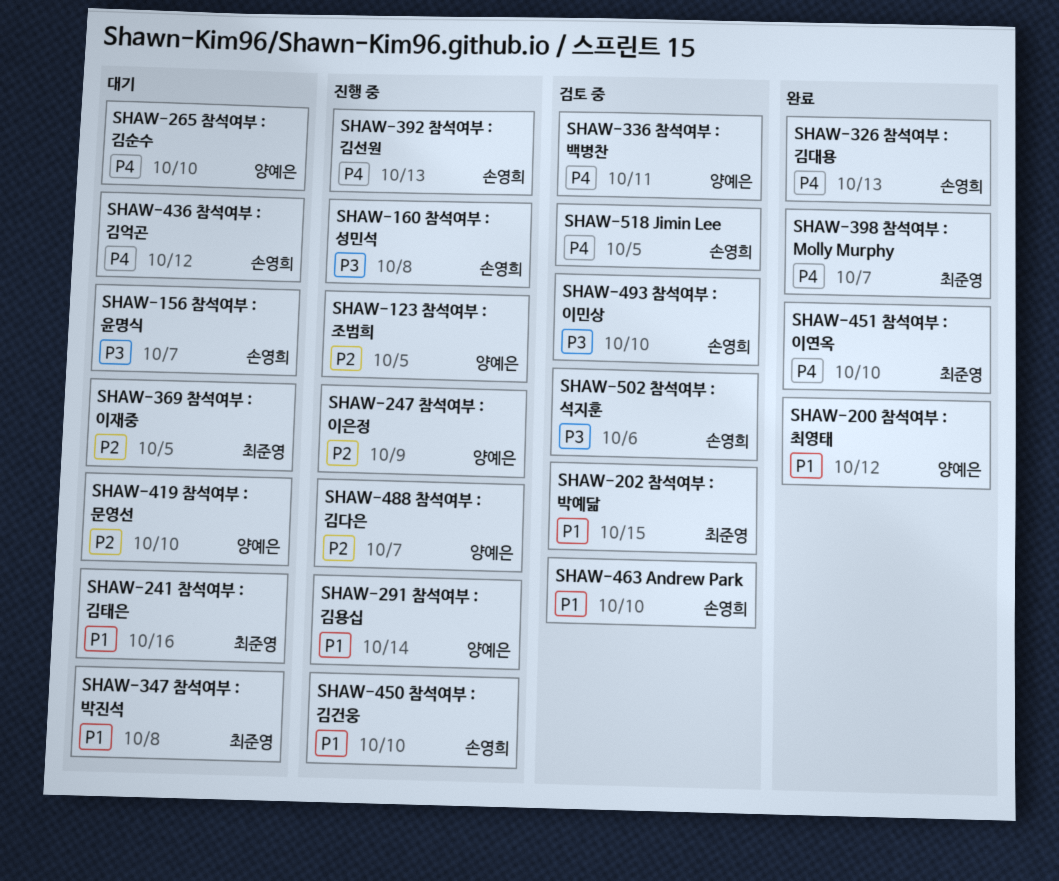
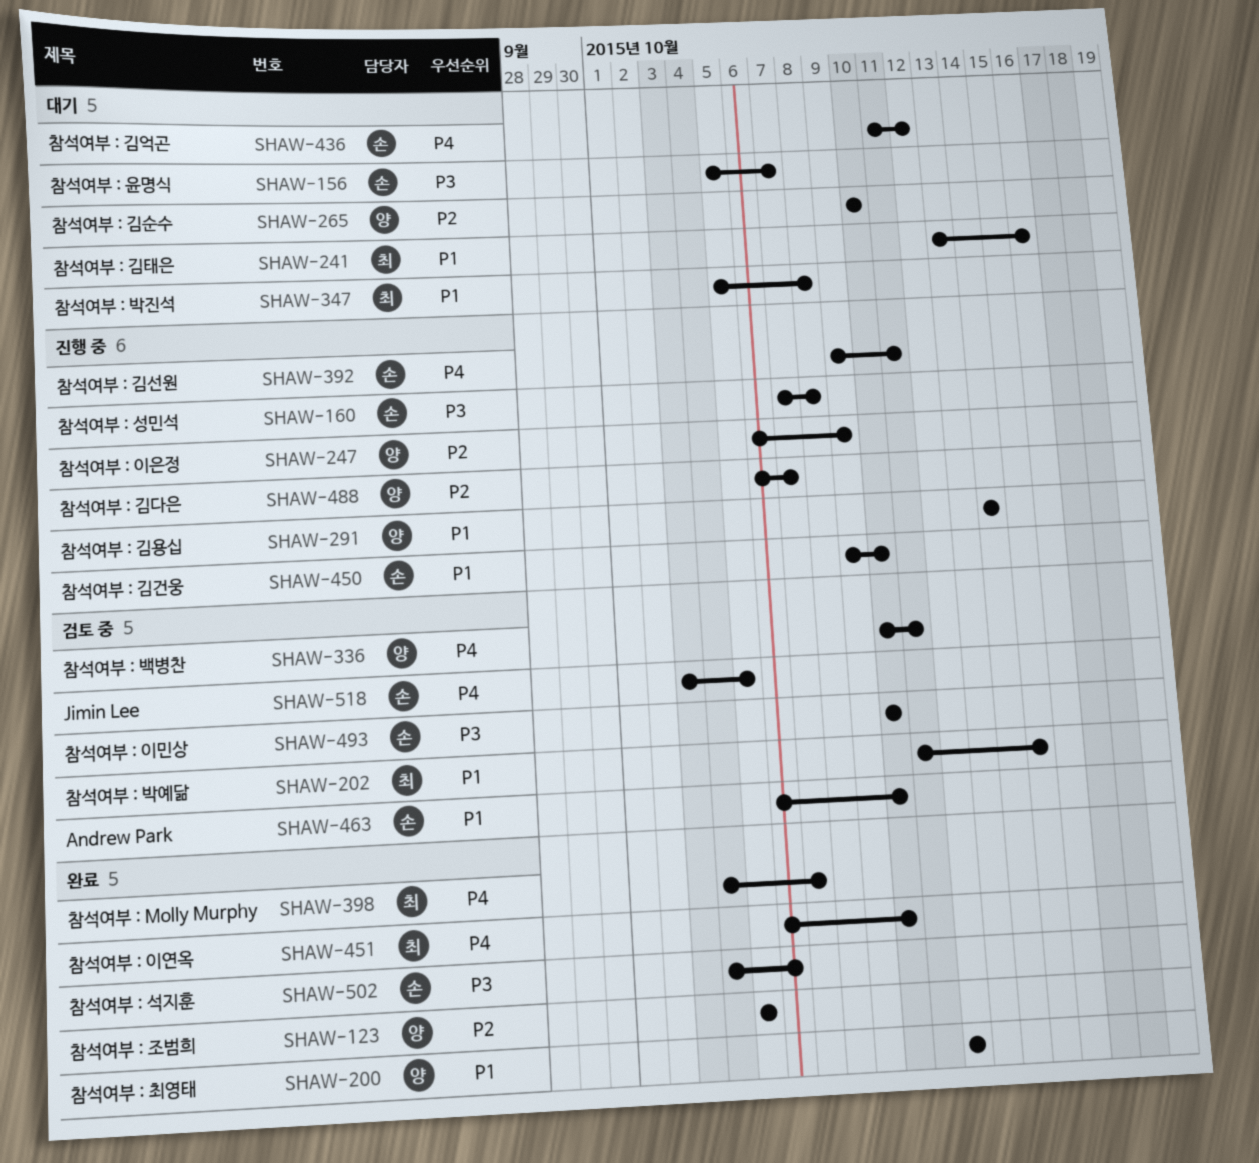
SHAW-123, status: 진행 중 -> 완료
SHAW-265, priority: P4 -> P2
SHAW-326: present -> none
SHAW-369: present -> none
SHAW-392, due: Oct 13 -> Oct 11
SHAW-419: present -> none
SHAW-502, status: 검토 중 -> 완료

